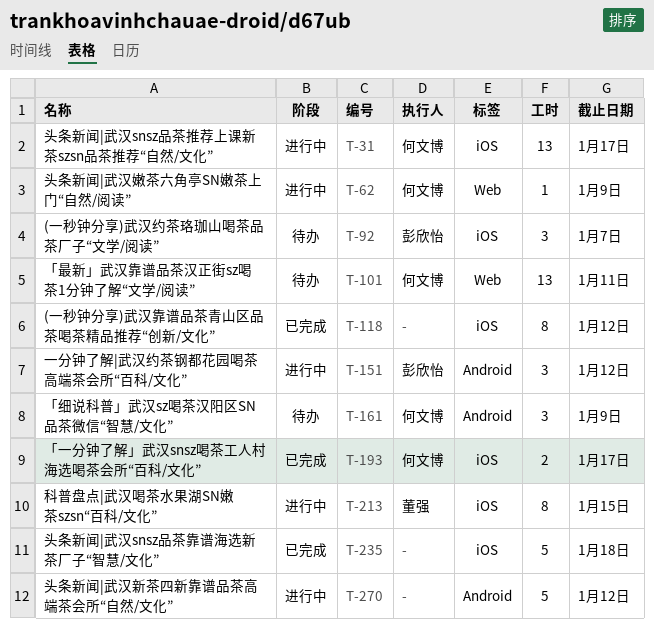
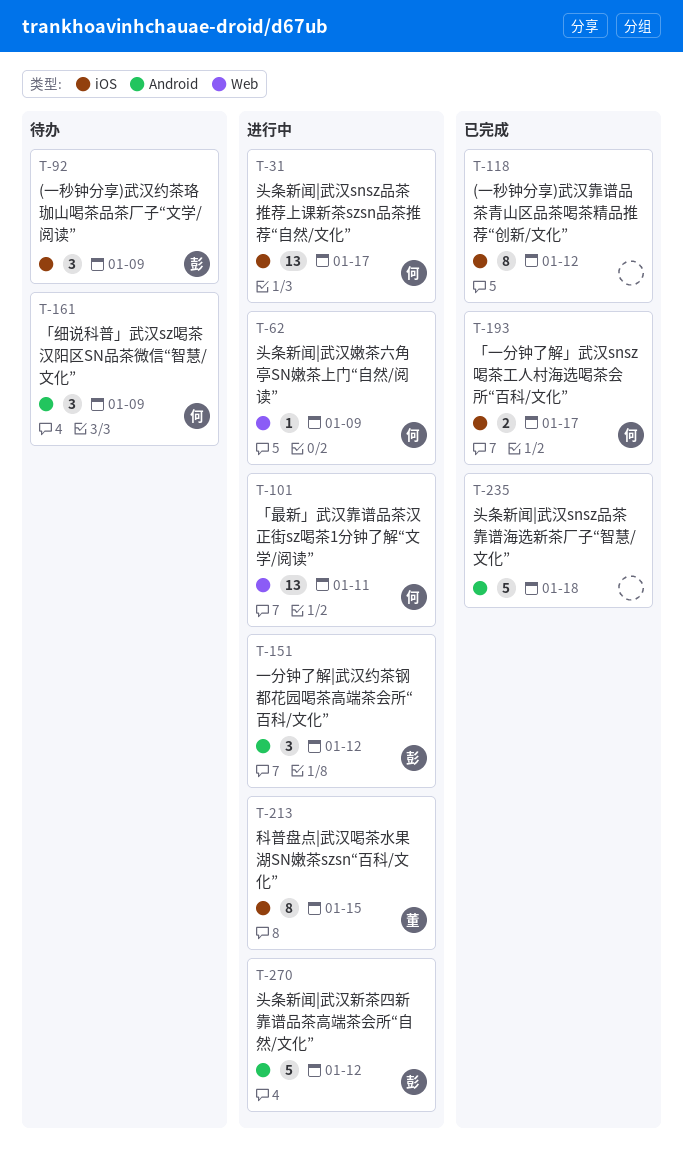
T-92, due: Jan 7 -> Jan 9
T-101, status: 待办 -> 进行中
T-235, label: iOS -> Android
T-270, owner: none -> 彭欣怡

